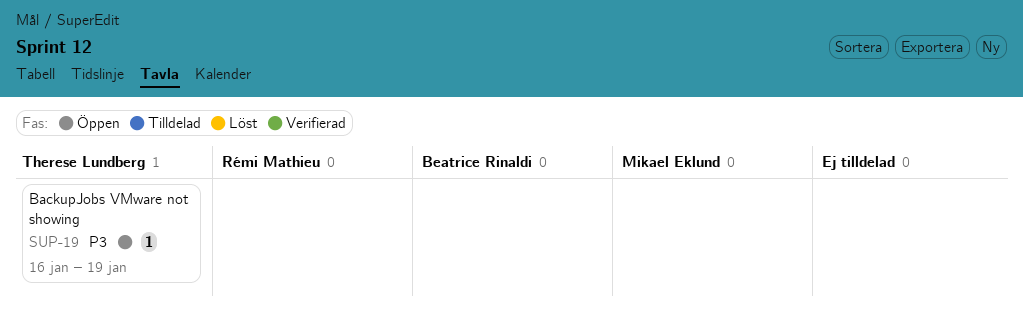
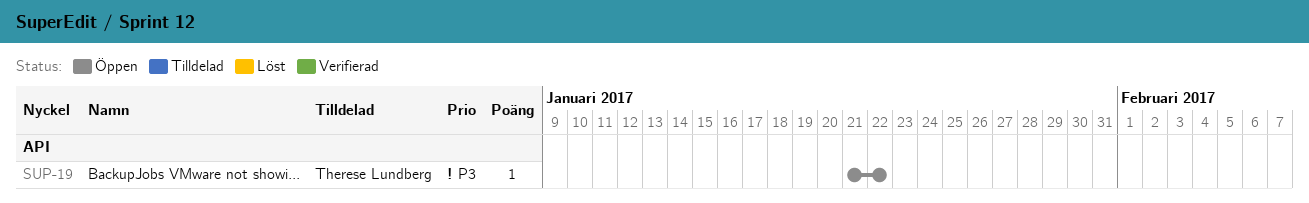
SUP-19, start: Jan 16 -> Jan 21
SUP-19, due: Jan 19 -> Jan 22

